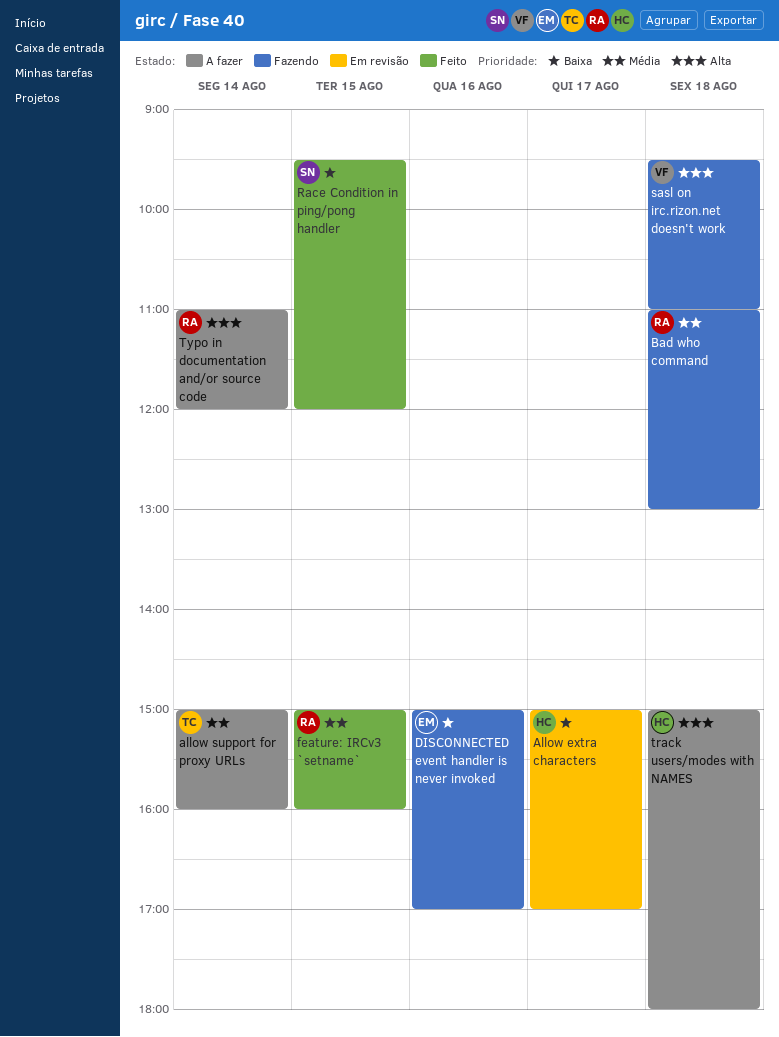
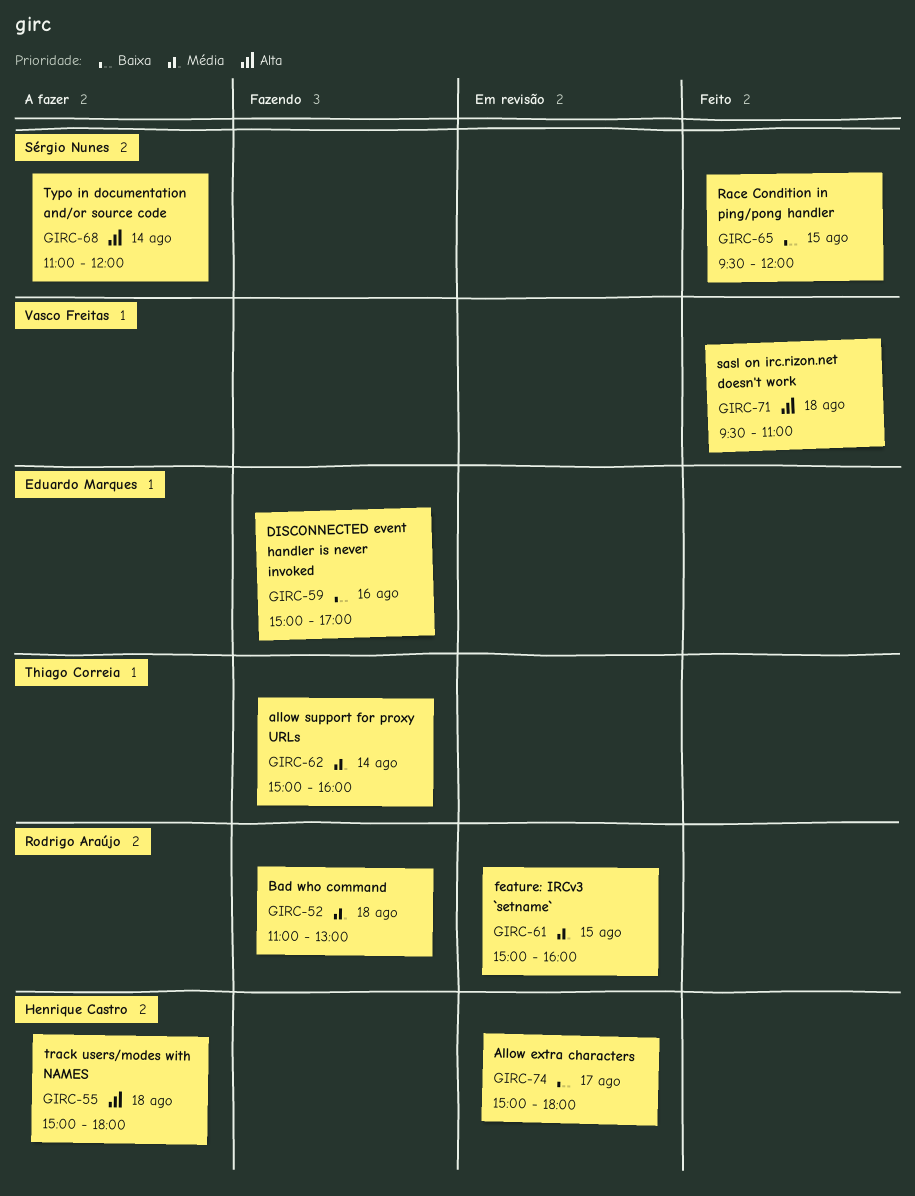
Allow extra characters, ends: 17:00 -> 18:00
allow support for proxy URLs, status: A fazer -> Fazendo
feature: IRCv3 `setname`, status: Feito -> Em revisão
sasl on irc.rizon.net doesn't work, status: Fazendo -> Feito
Typo in documentation and/or source code, owner: Rodrigo Araújo -> Sérgio Nunes

